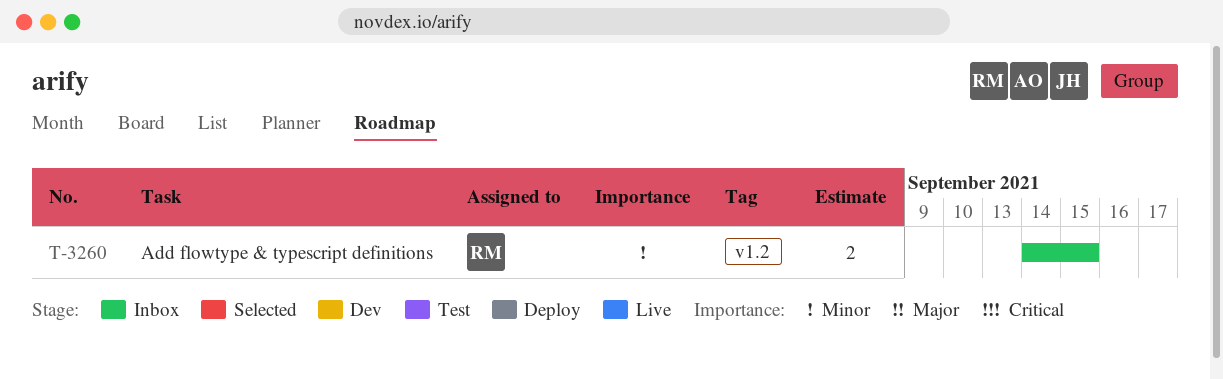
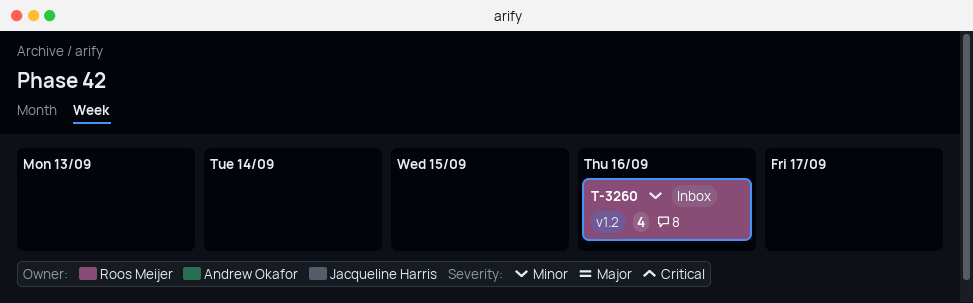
T-3260, estimate: 2 -> 4
T-3260, due: Sep 15 -> Sep 16

